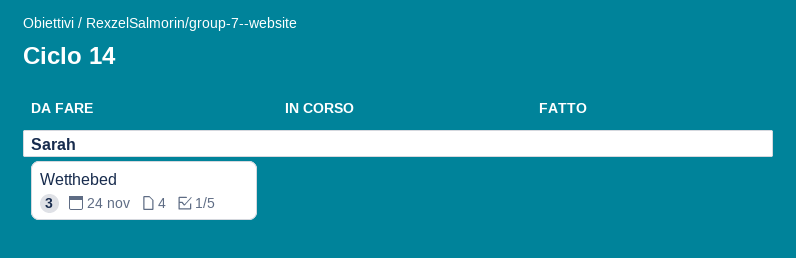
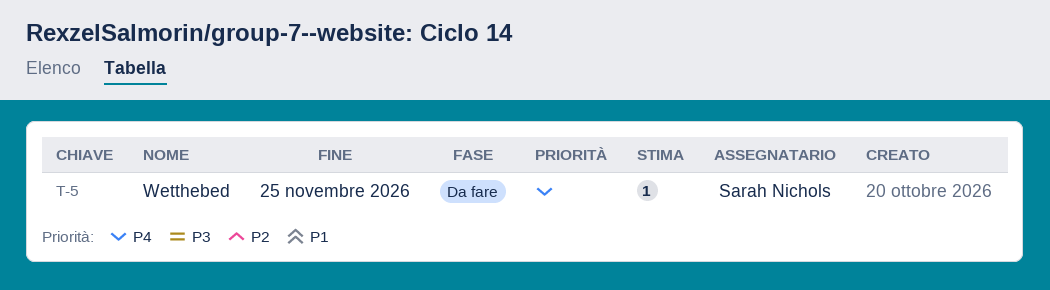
Wetthebed, estimate: 3 -> 1
Wetthebed, due: Nov 24 -> Nov 25

